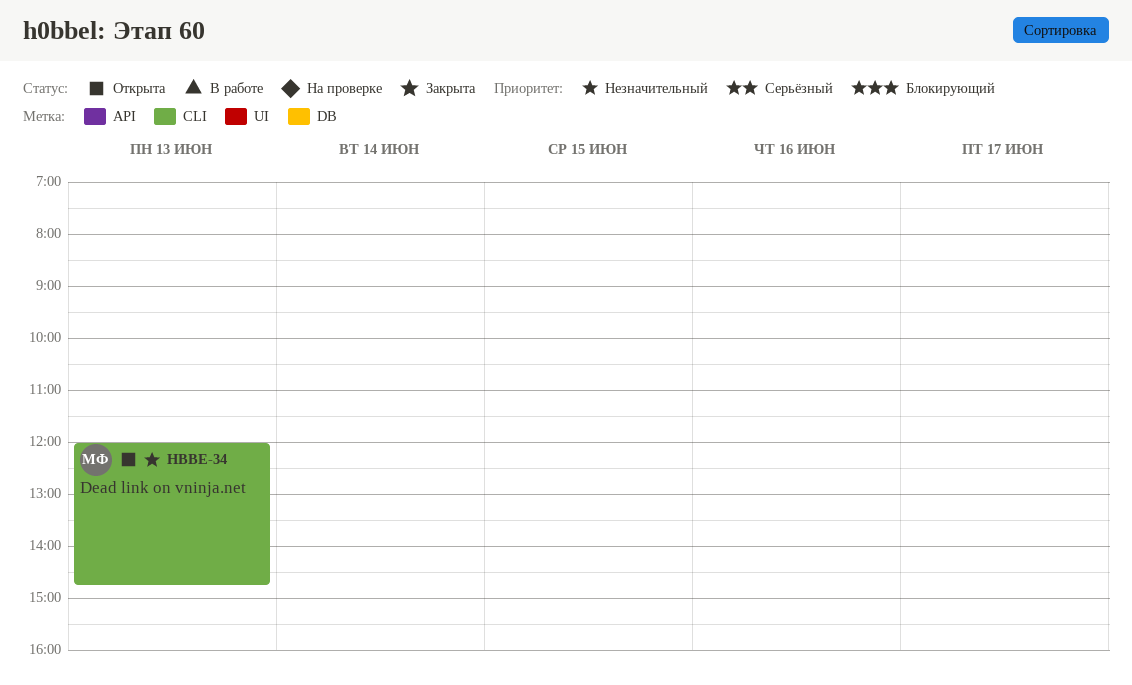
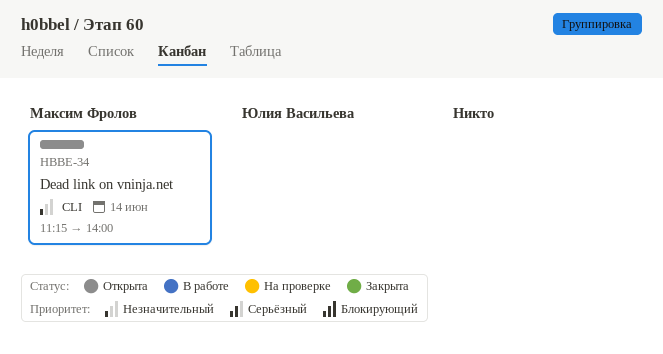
HBBE-34, day: Jun 13 -> Jun 14
HBBE-34, begins: 12:00 -> 11:15
HBBE-34, ends: 14:45 -> 14:00

